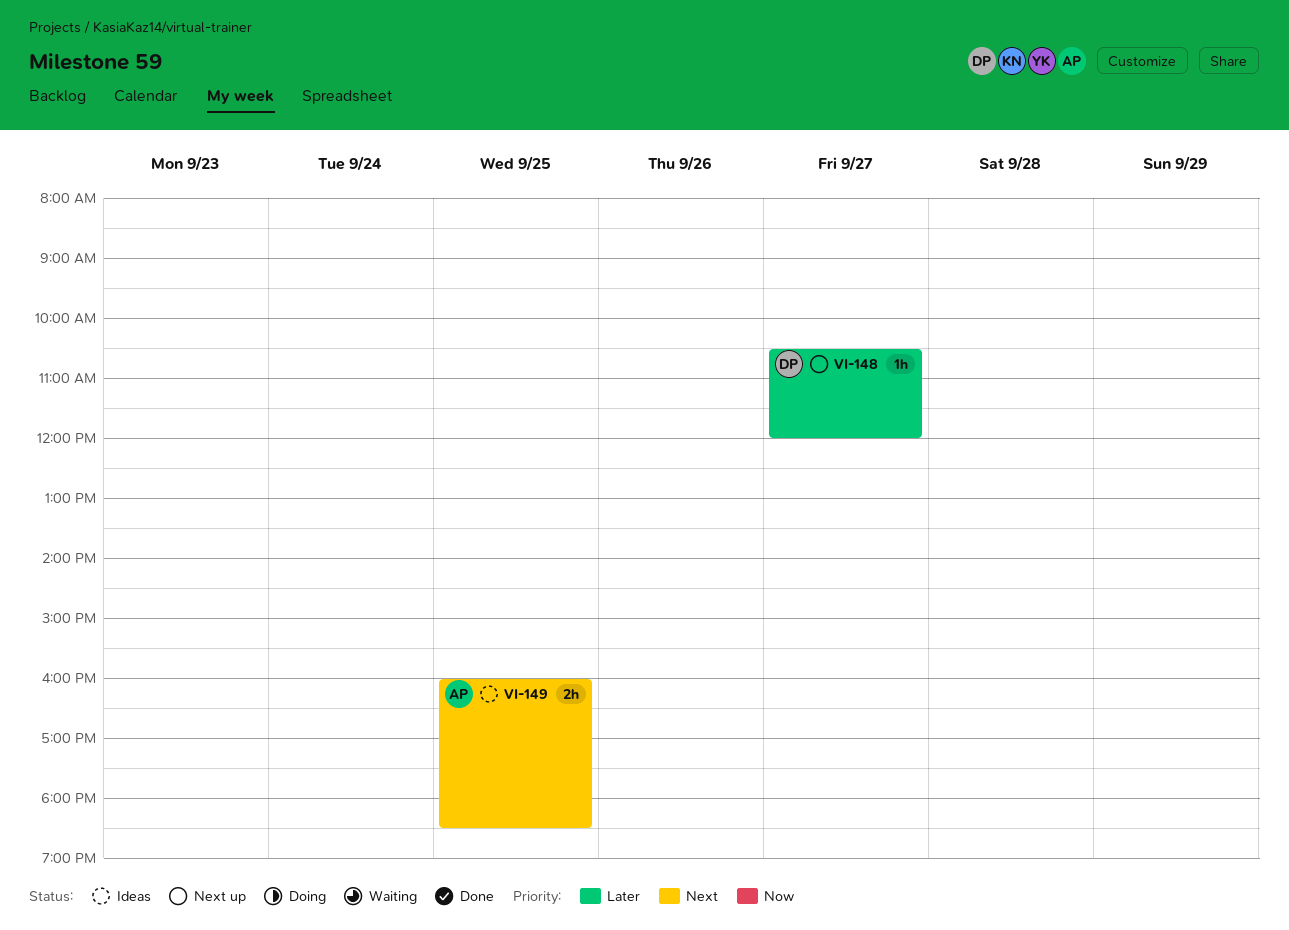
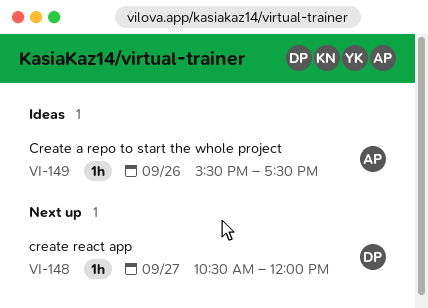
VI-149, estimate: 2h -> 1h
VI-149, day: Sep 25 -> Sep 26
VI-149, begins: 16:00 -> 15:30
VI-149, ends: 18:30 -> 17:30

